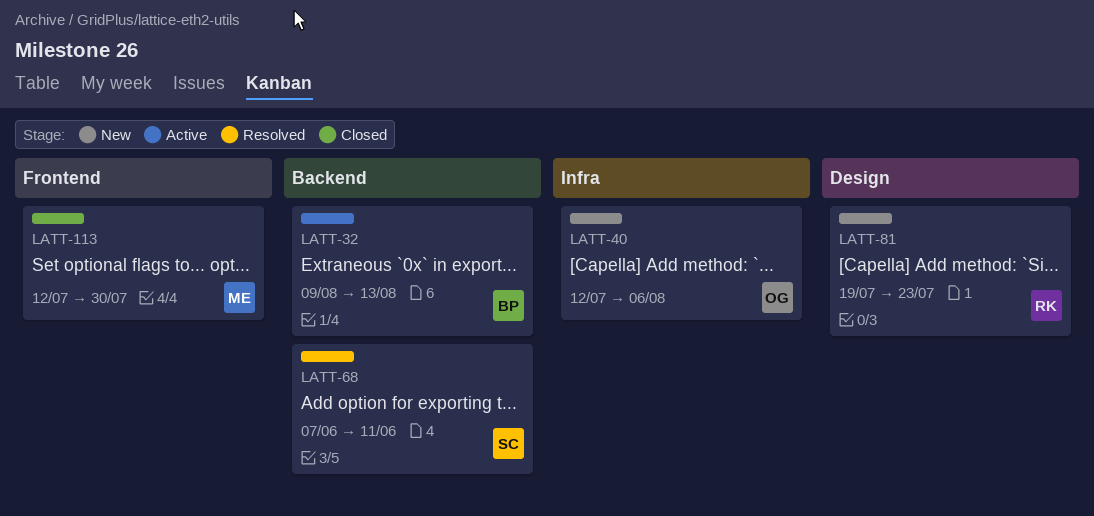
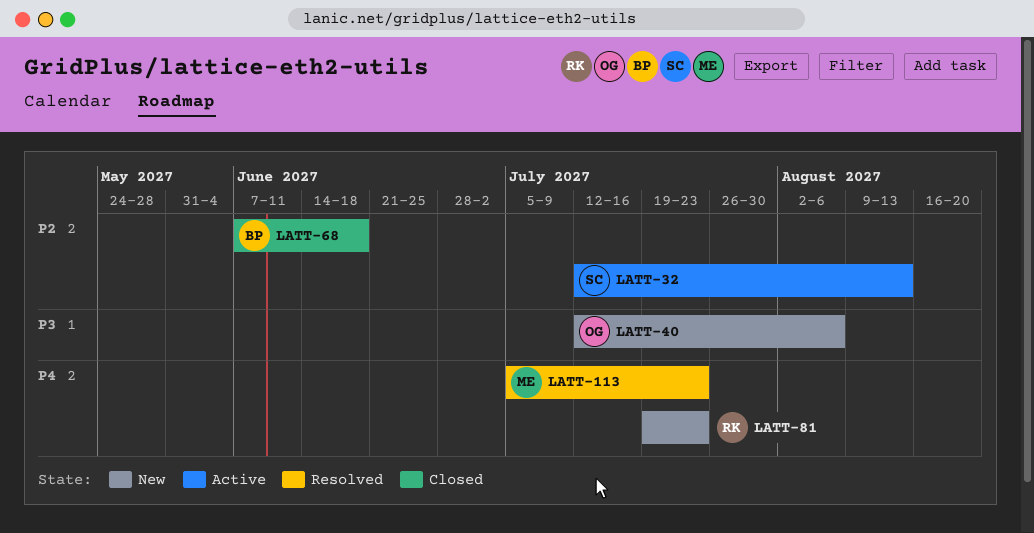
LATT-32, owner: BP -> SC
LATT-32, start: Aug 9 -> Jul 12
LATT-68, status: Resolved -> Closed
LATT-68, owner: SC -> BP
LATT-68, due: Jun 11 -> Jun 18
LATT-113, status: Closed -> Resolved
LATT-113, start: Jul 12 -> Jul 5
LATT-113, due: Jul 30 -> Jul 23

